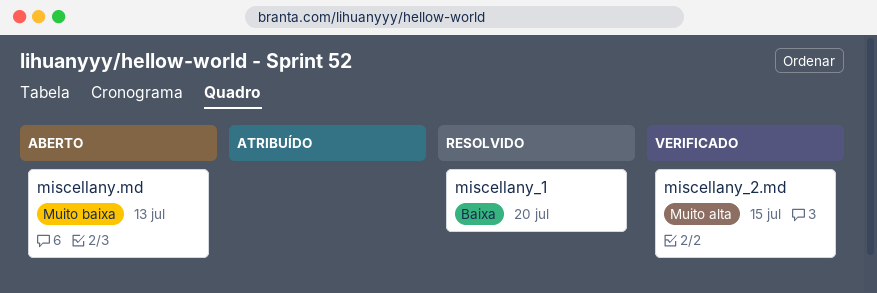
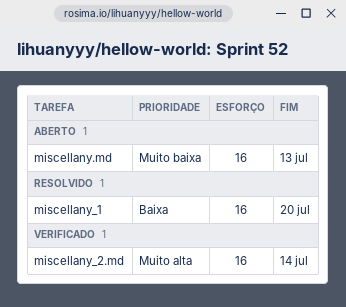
miscellany_2.md, due: Jul 15 -> Jul 14

